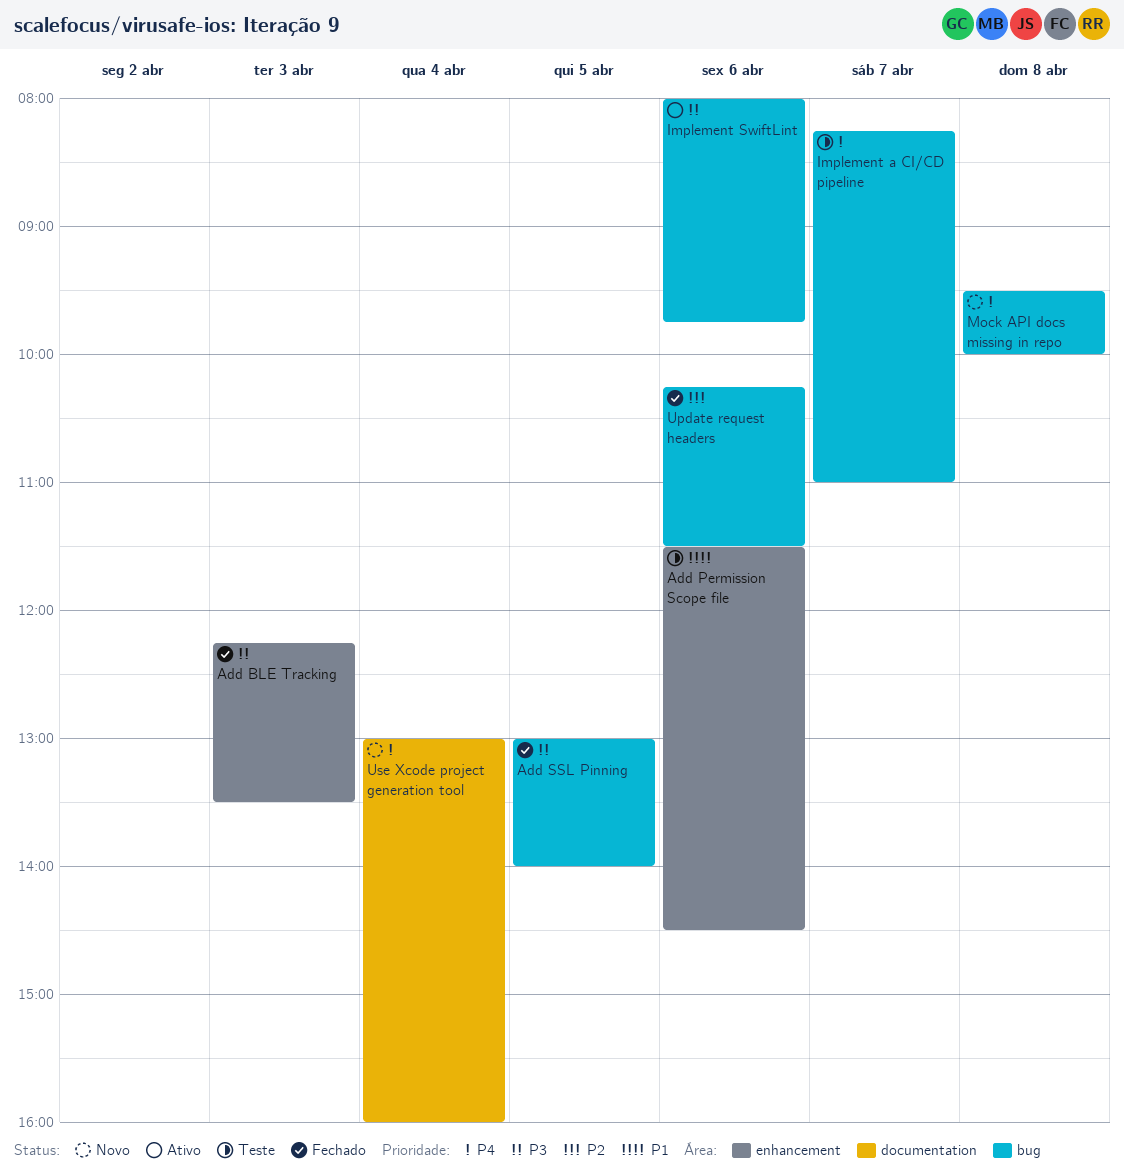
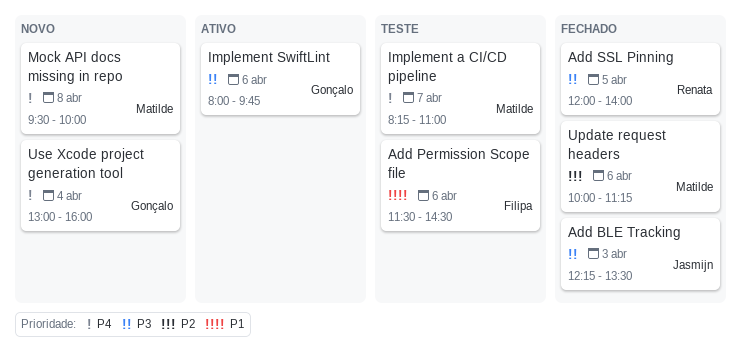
Add SSL Pinning, begins: 13:00 -> 12:00
Update request headers, begins: 10:15 -> 10:00
Update request headers, ends: 11:30 -> 11:15

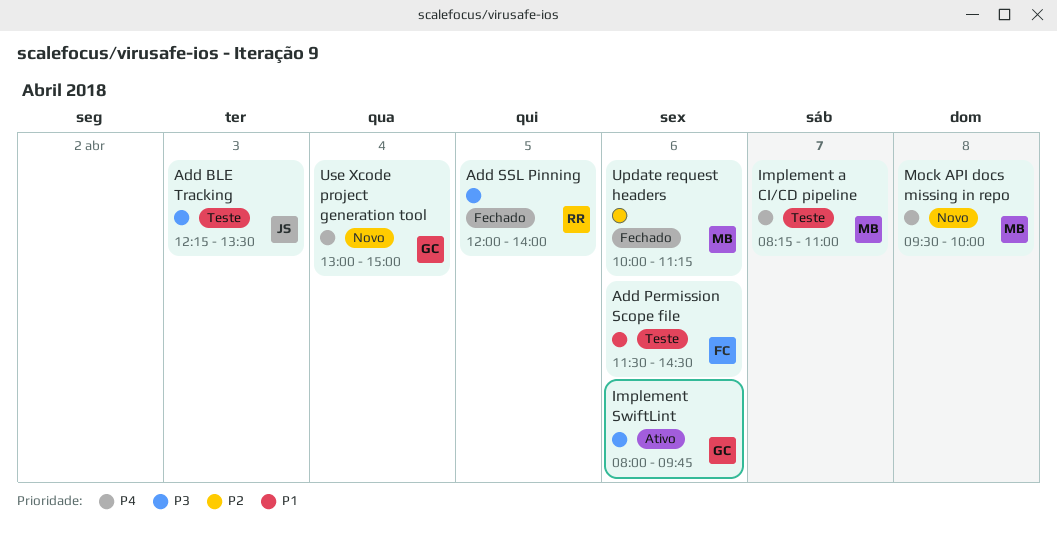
Add BLE Tracking, status: Fechado -> Teste
Use Xcode project generation tool, ends: 16:00 -> 15:00

